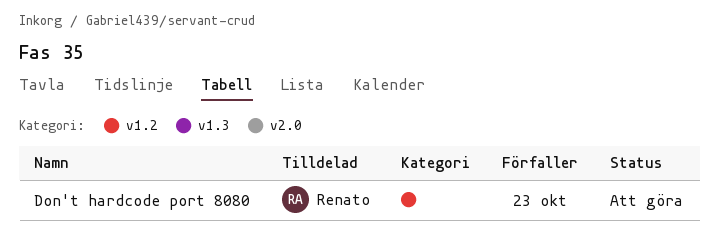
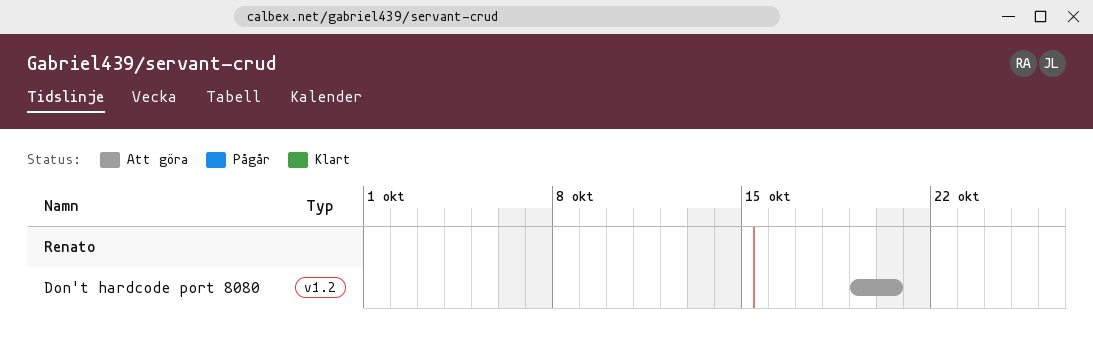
Don't hardcode port 8080, due: Oct 23 -> Oct 20

